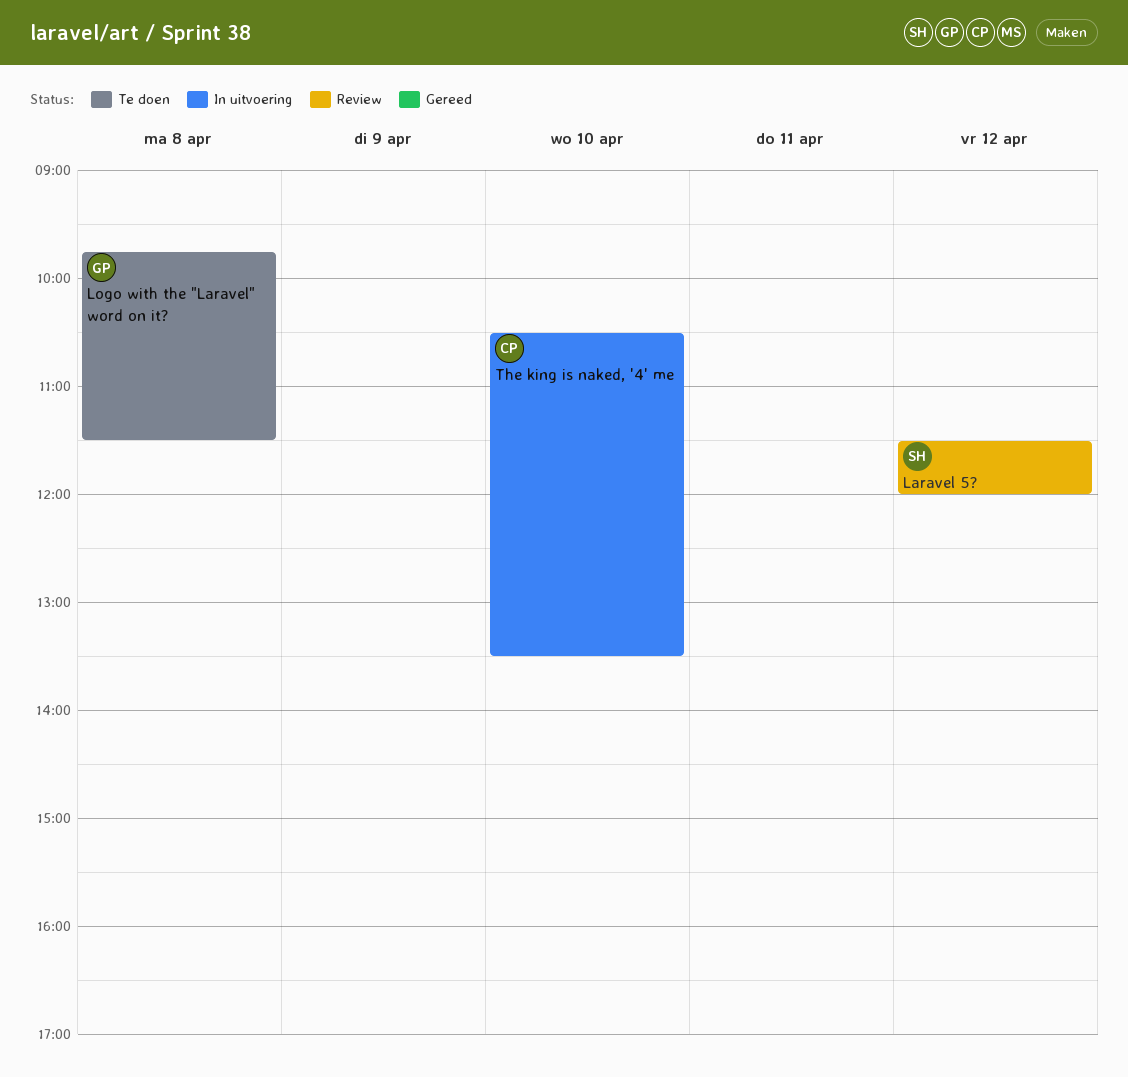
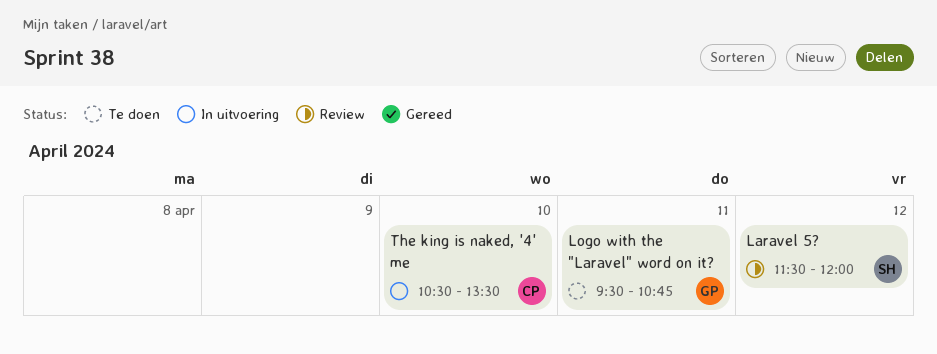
Logo with the "Laravel" word on it?, day: Apr 8 -> Apr 11
Logo with the "Laravel" word on it?, begins: 09:45 -> 09:30
Logo with the "Laravel" word on it?, ends: 11:30 -> 10:45

